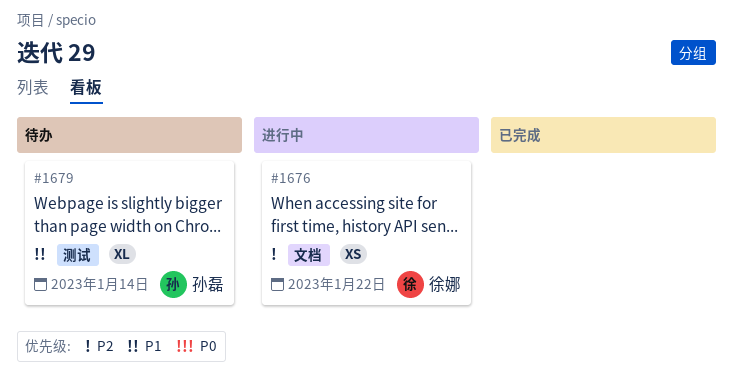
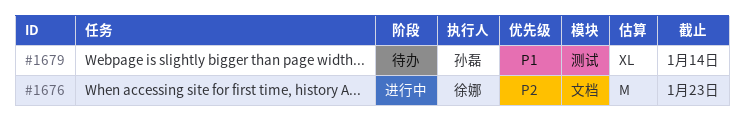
#1676, estimate: XS -> M
#1676, due: Jan 22 -> Jan 23

